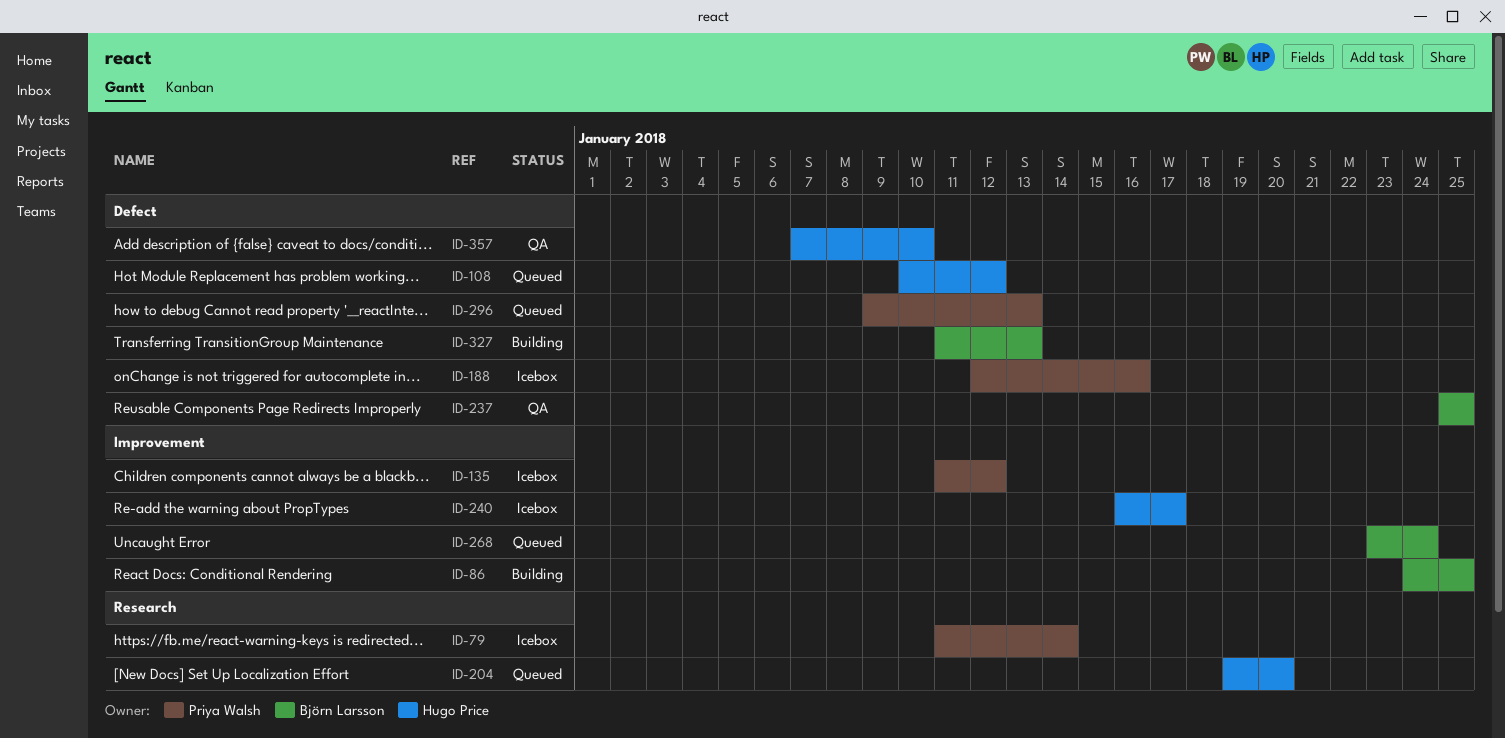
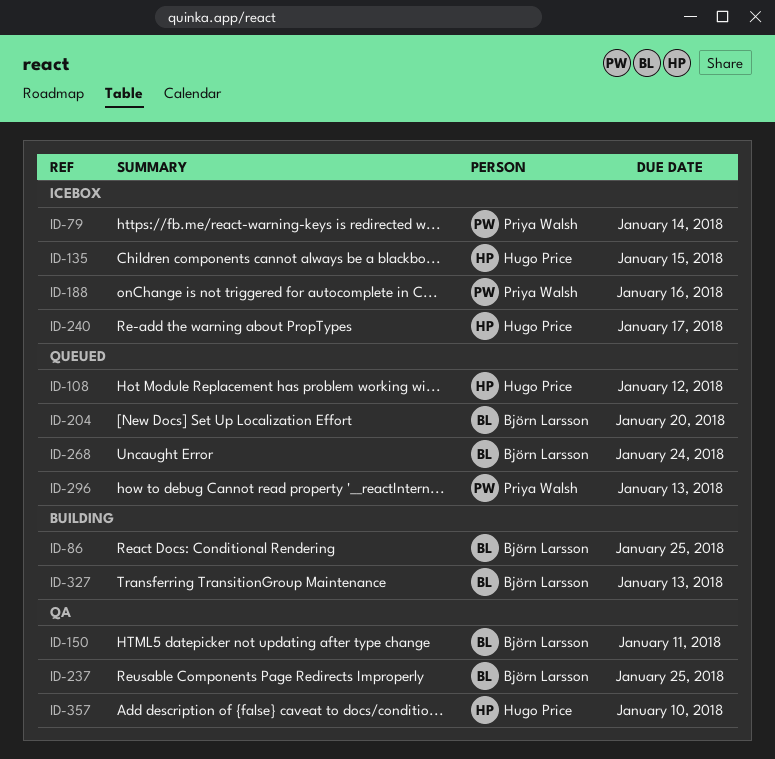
ID-135, owner: Priya Walsh -> Hugo Price
ID-135, due: Jan 12 -> Jan 15
ID-150: none -> present
ID-204, owner: Hugo Price -> Björn Larsson

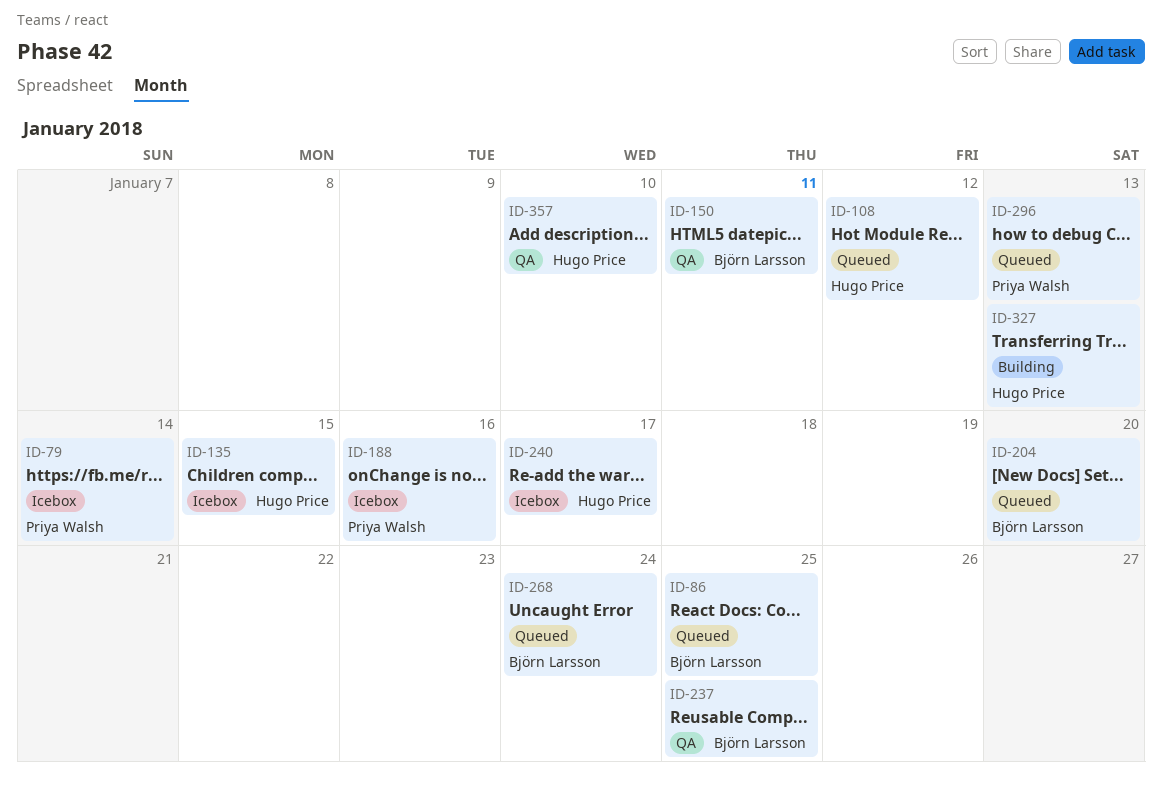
ID-86, status: Building -> Queued
ID-327, owner: Björn Larsson -> Hugo Price

